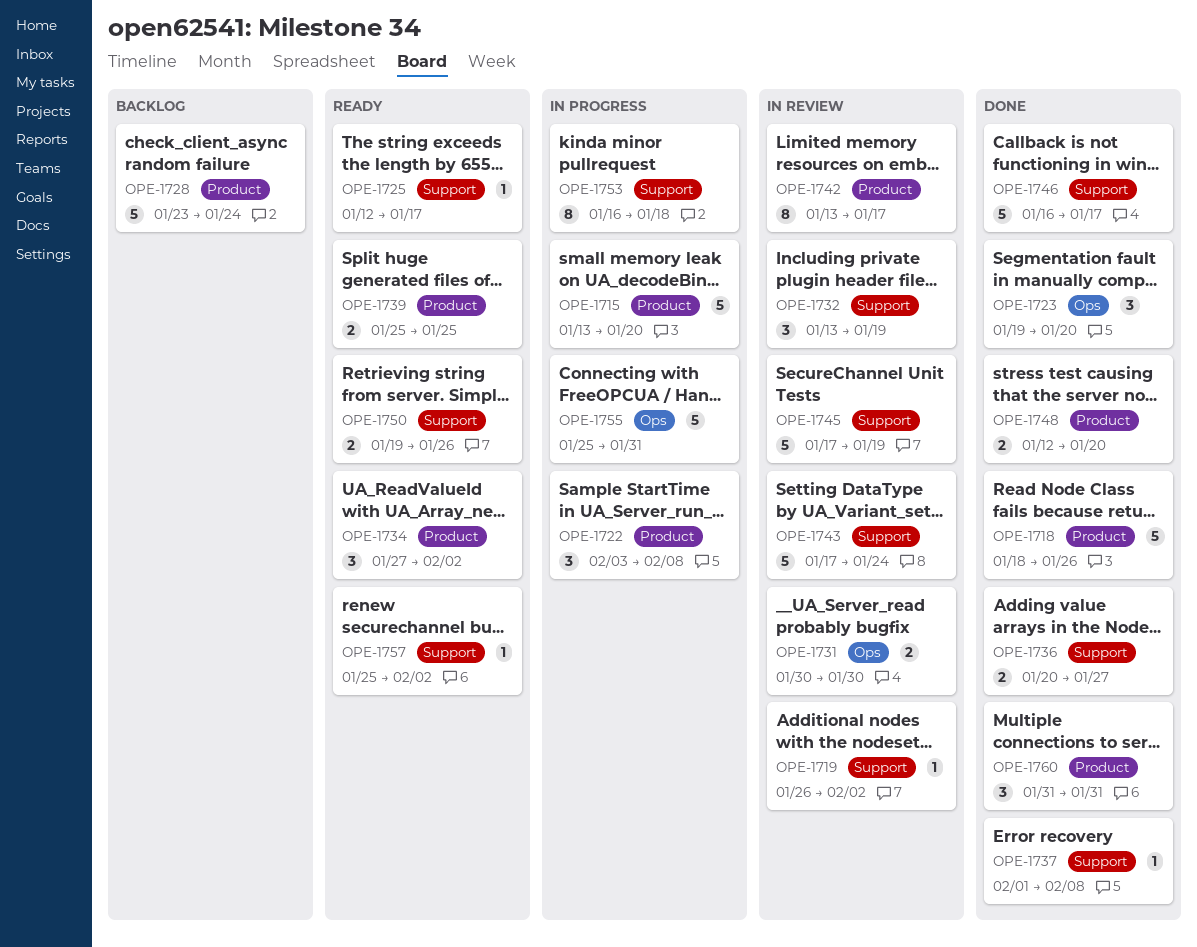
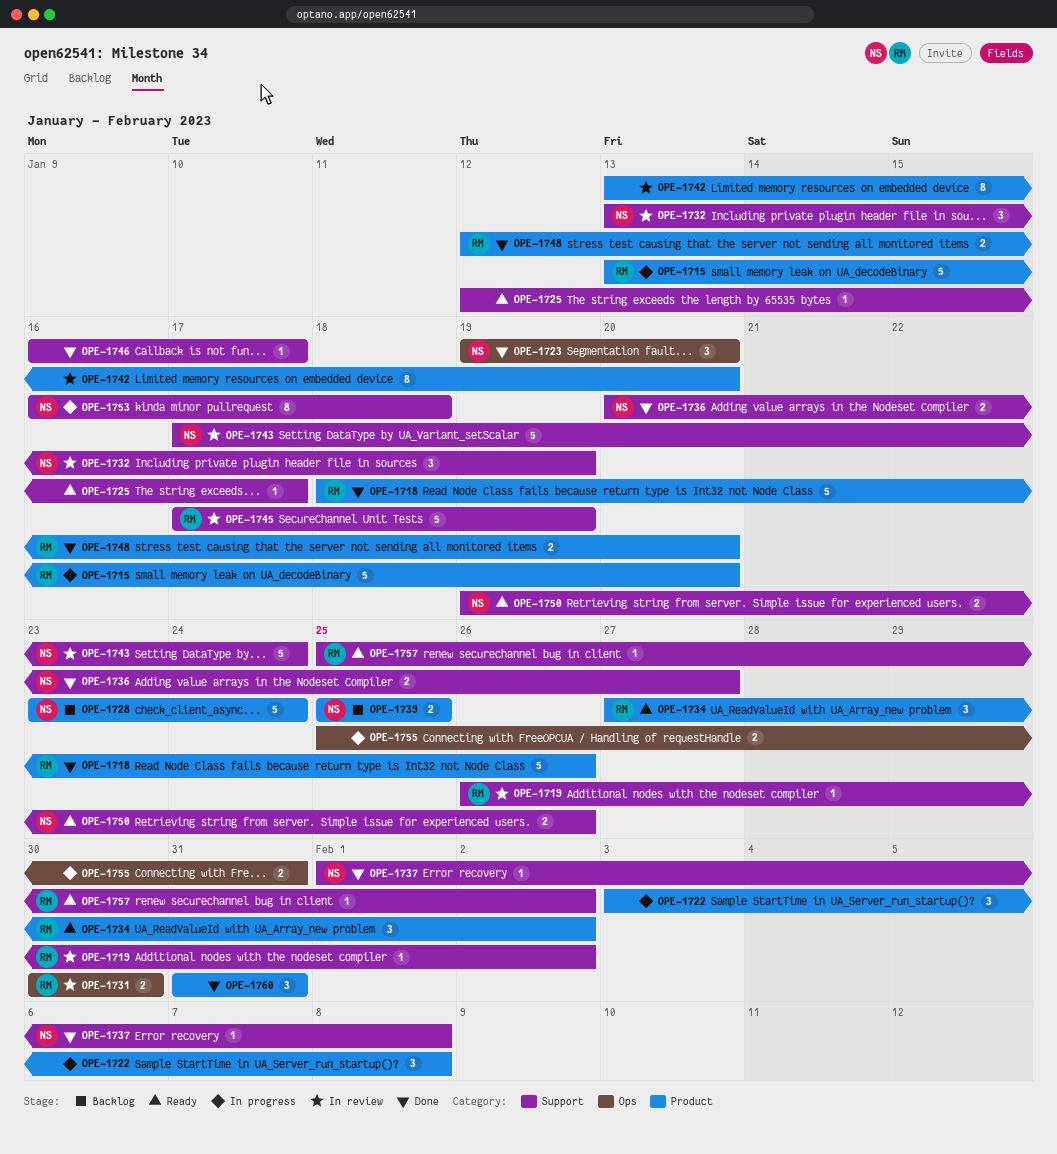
OPE-1739, status: Ready -> Backlog
OPE-1742, due: Jan 17 -> Jan 20
OPE-1746, estimate: 5 -> 1
OPE-1755, estimate: 5 -> 2

